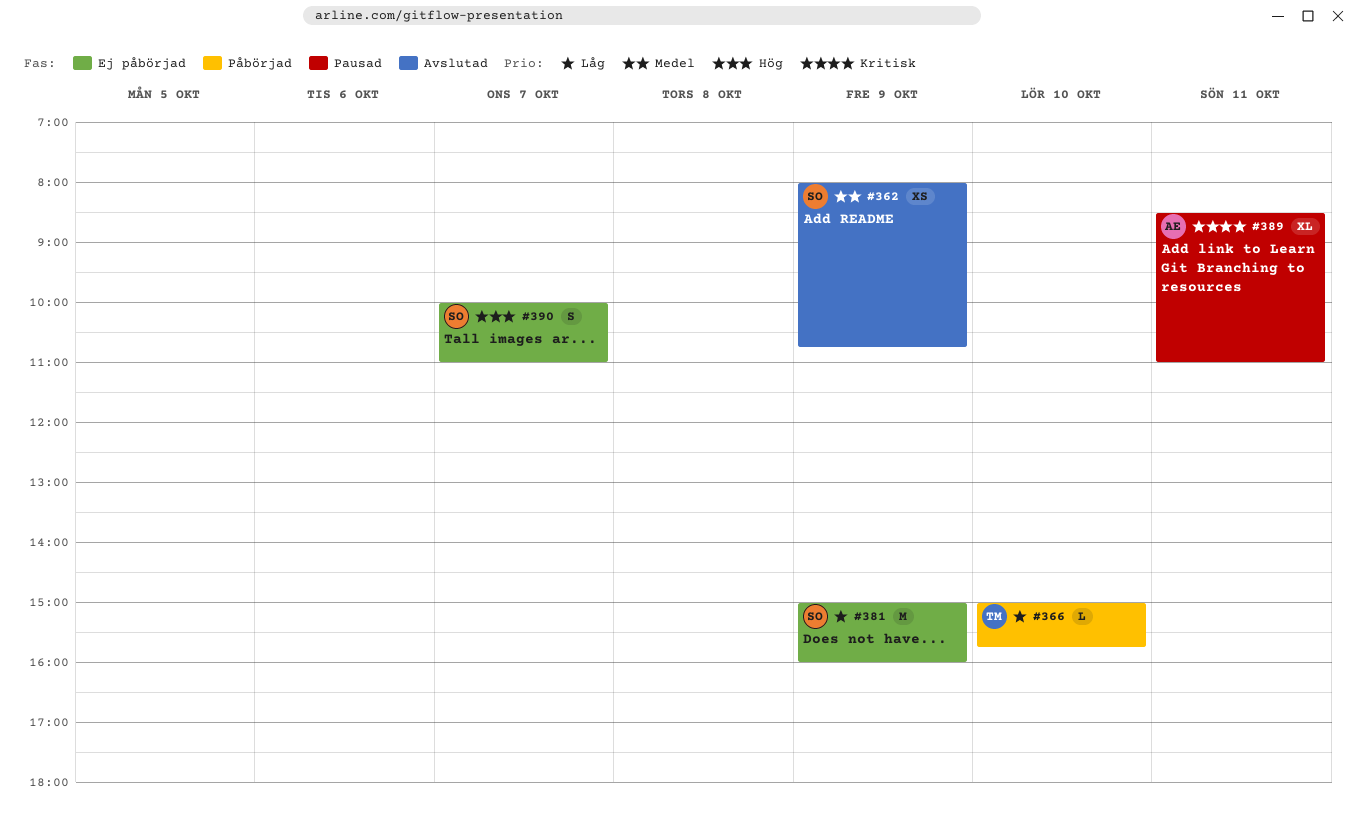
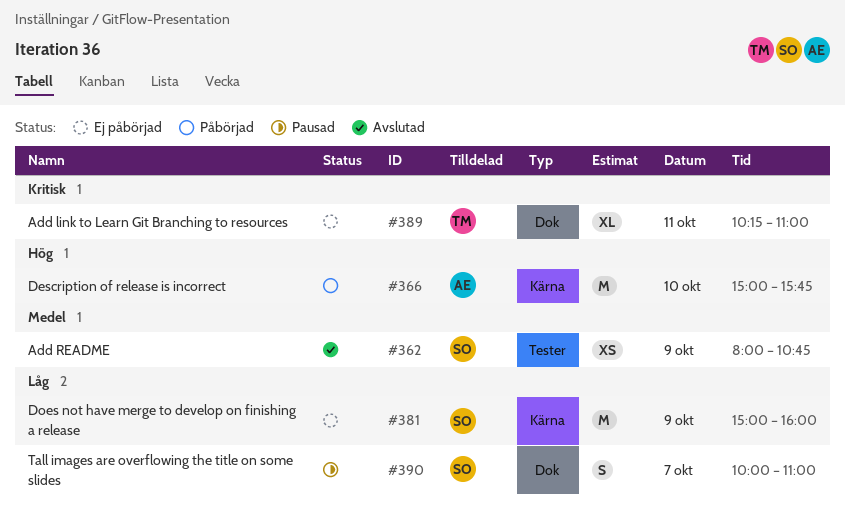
#366, owner: TM -> AE
#366, priority: Låg -> Hög
#366, estimate: L -> M
#389, status: Pausad -> Ej påbörjad
#389, owner: AE -> TM
#389, begins: 08:30 -> 10:15
#390, status: Ej påbörjad -> Pausad
#390, priority: Hög -> Låg

